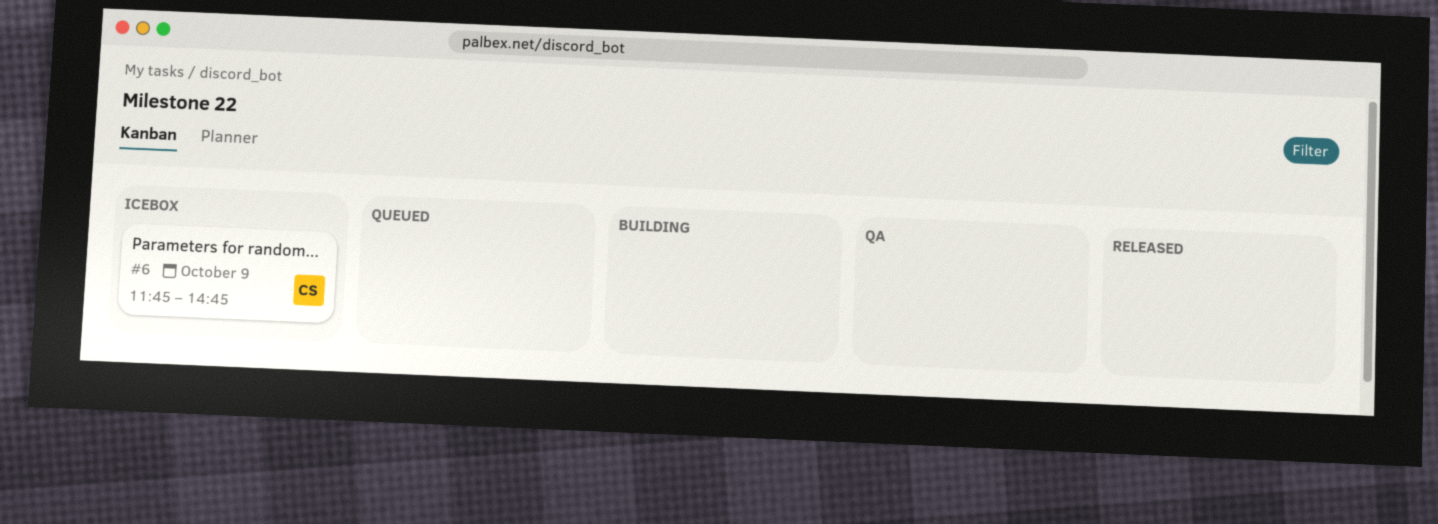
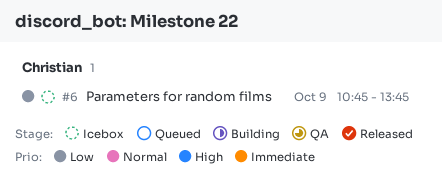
#6, begins: 11:45 -> 10:45
#6, ends: 14:45 -> 13:45

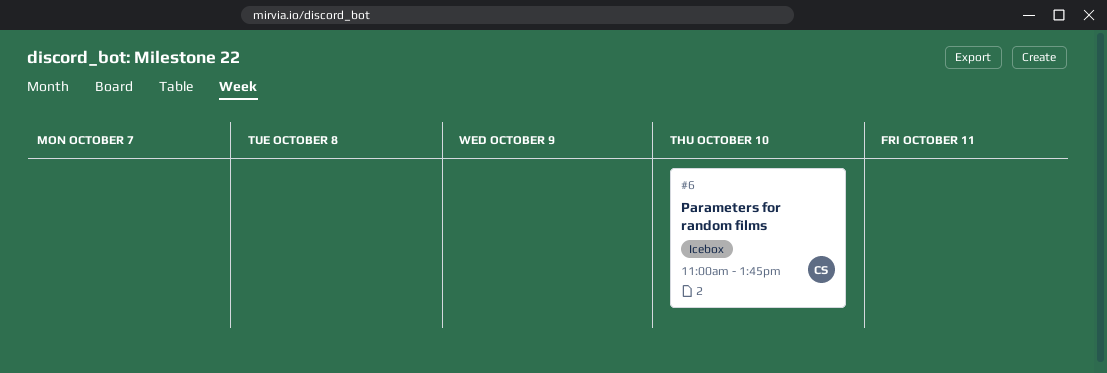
#6, day: Oct 9 -> Oct 10
#6, begins: 10:45 -> 11:00

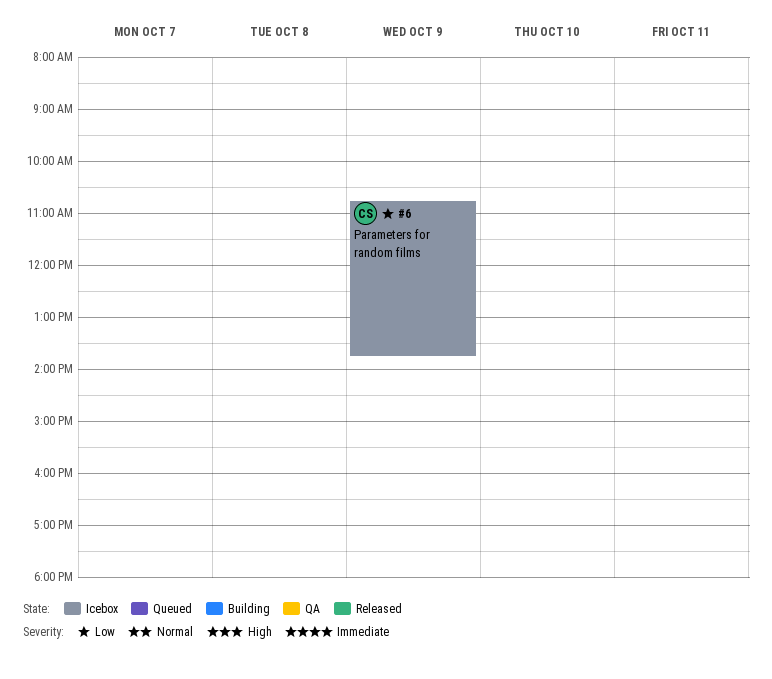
#6, day: Oct 10 -> Oct 9
#6, begins: 11:00 -> 10:45

